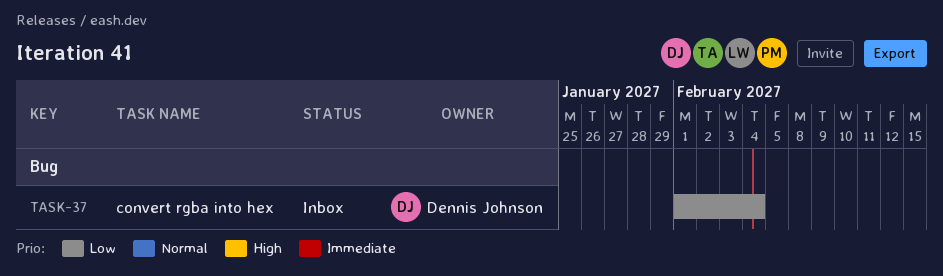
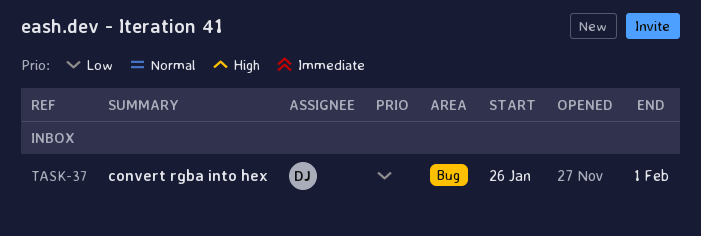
TASK-37, start: Feb 1 -> Jan 26
TASK-37, due: Feb 4 -> Feb 1

